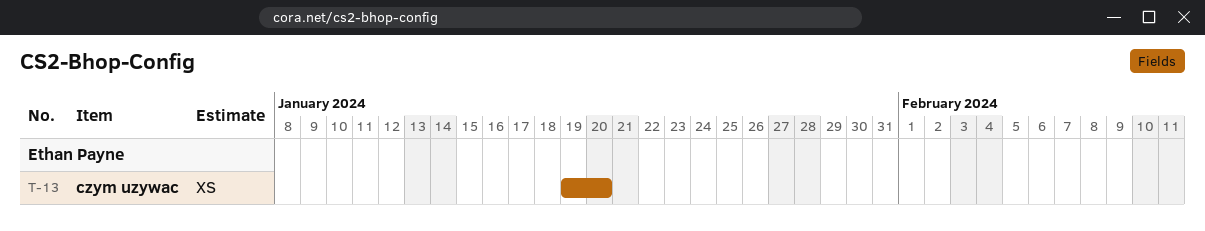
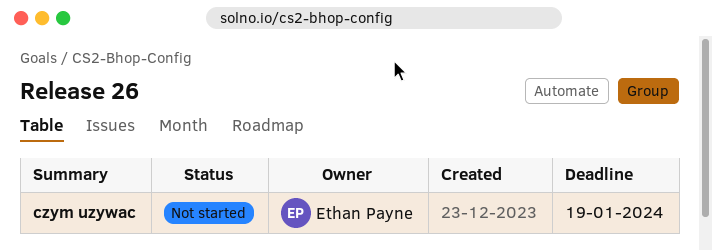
czym uzywac, due: Jan 20 -> Jan 19

